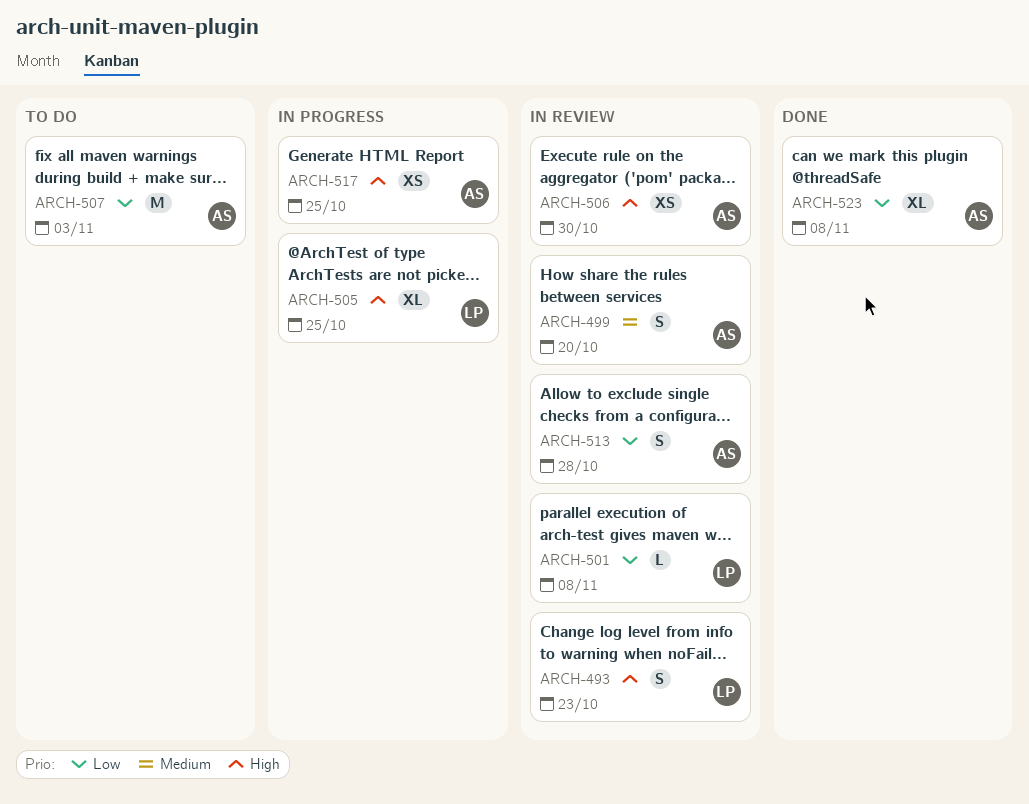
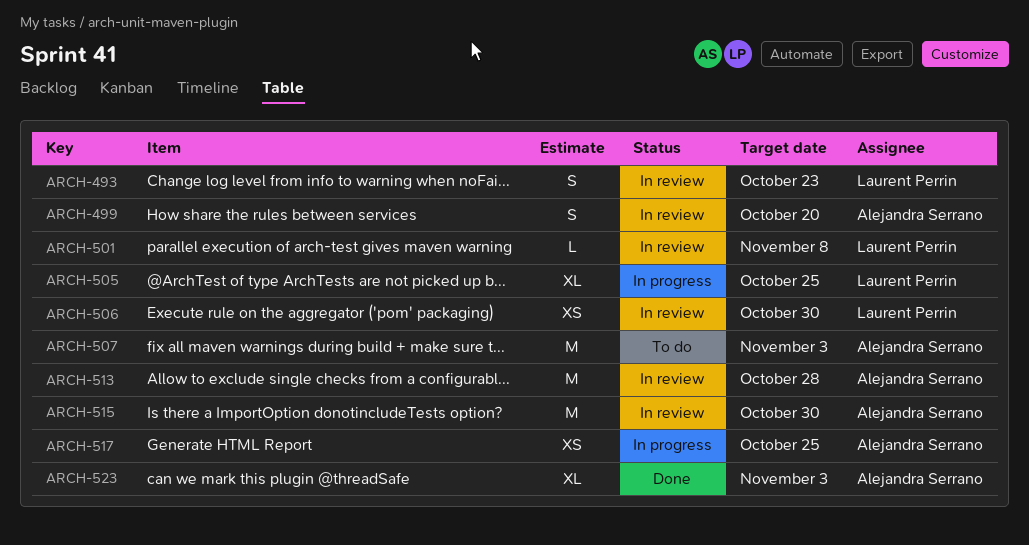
ARCH-506, owner: Alejandra Serrano -> Laurent Perrin
ARCH-513, estimate: S -> M
ARCH-515: none -> present
ARCH-523, due: Nov 8 -> Nov 3

